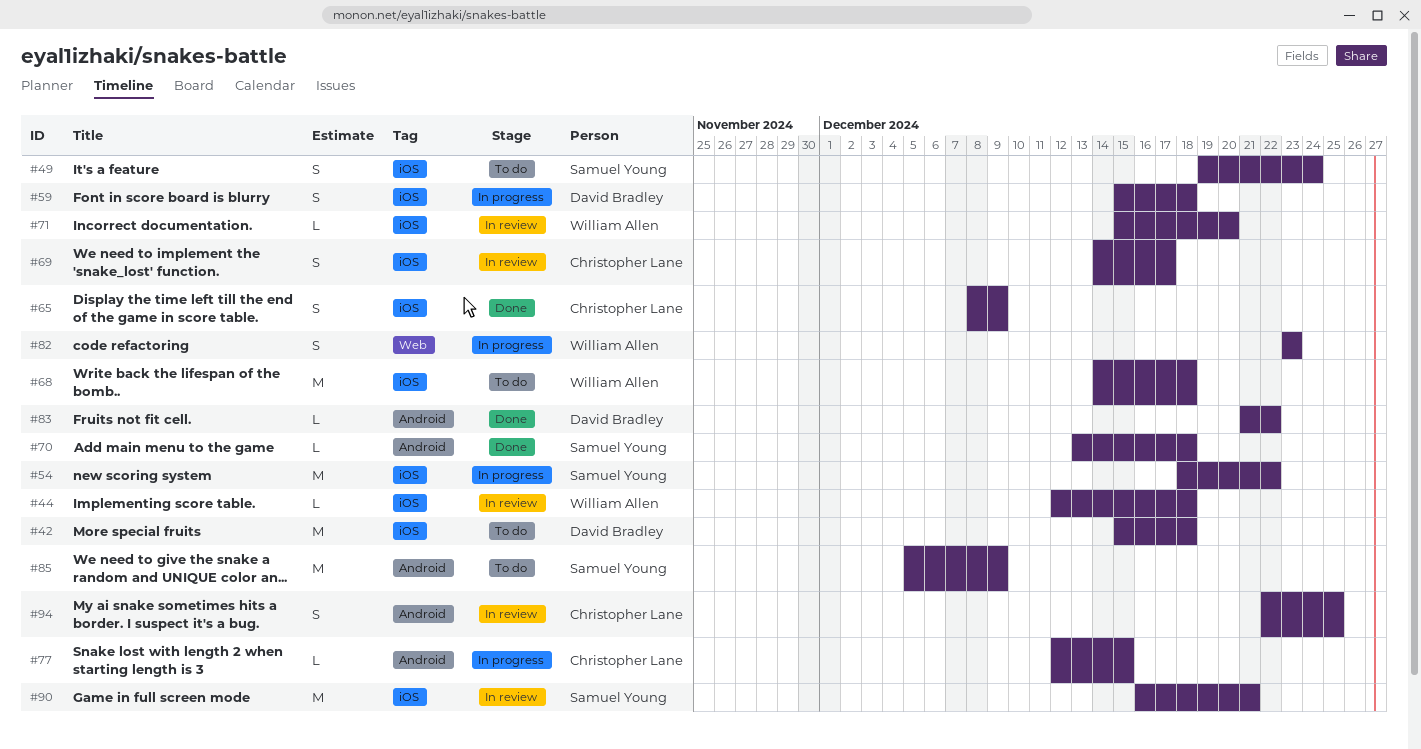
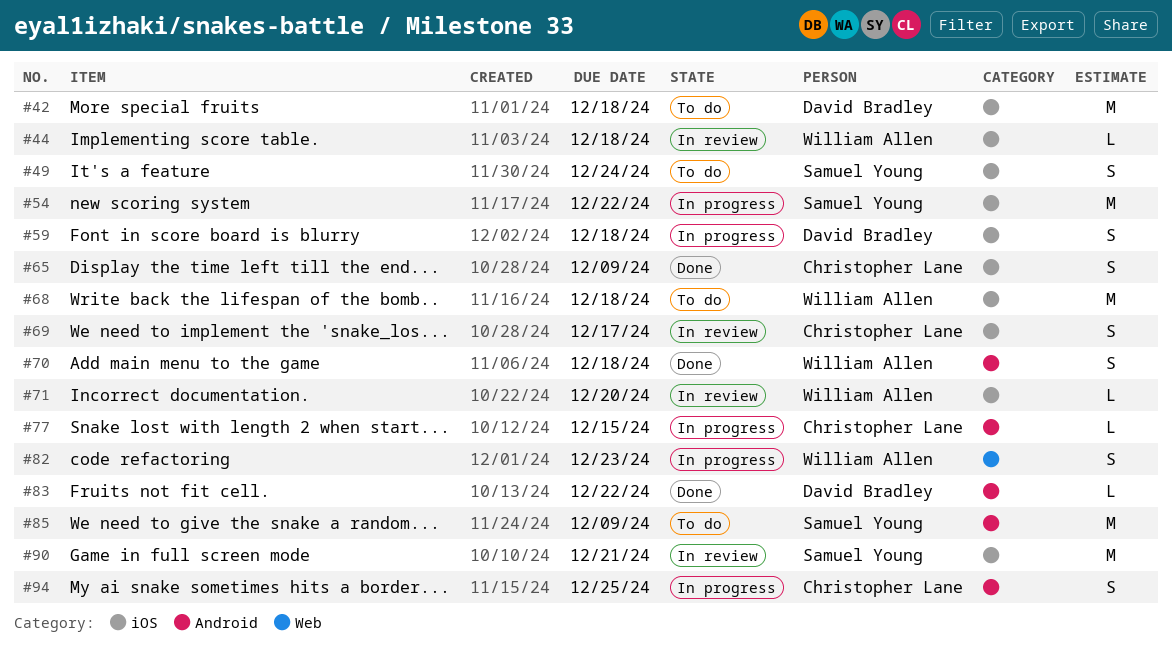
#70, owner: Samuel Young -> William Allen
#70, estimate: L -> S
#94, status: In review -> In progress

